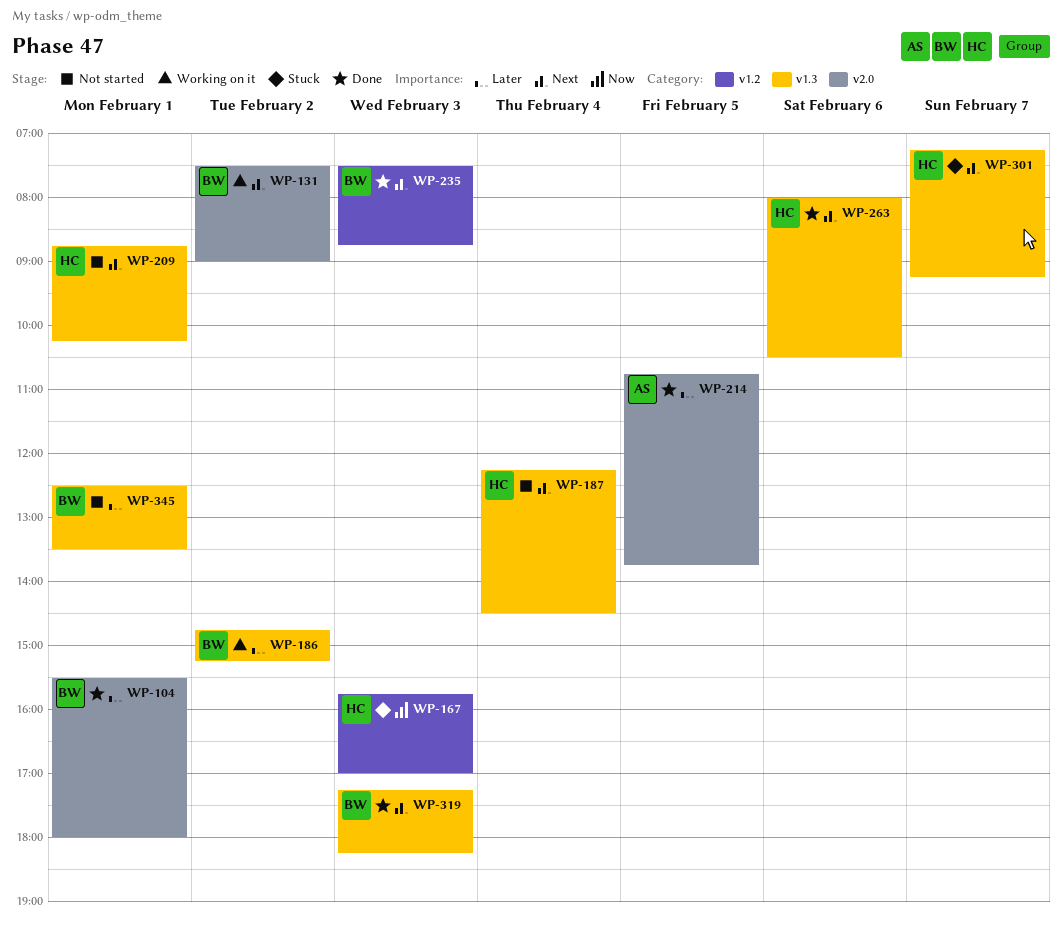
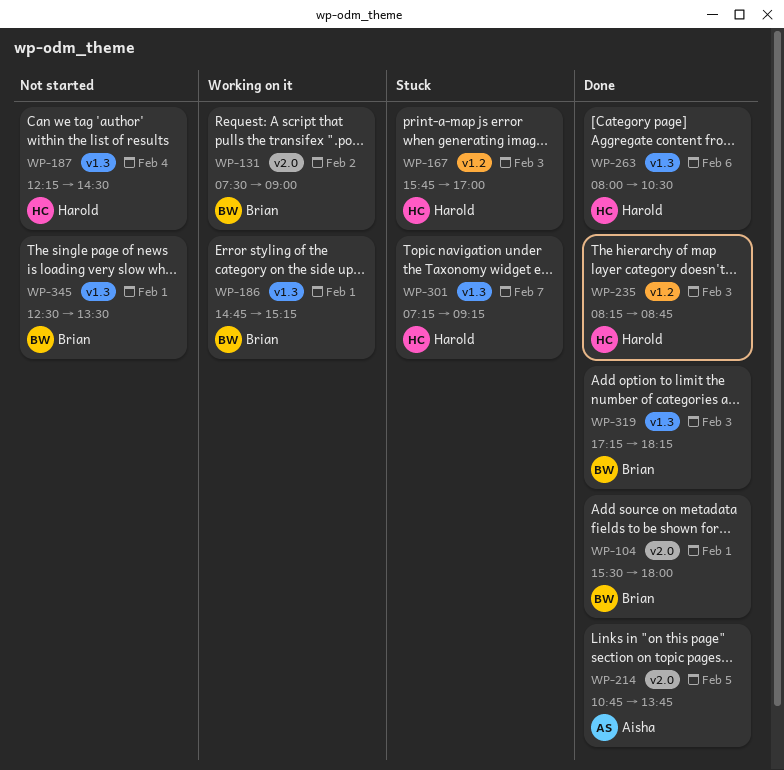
WP-186, day: Feb 2 -> Feb 1
WP-209: present -> none
WP-235, owner: Brian -> Harold
WP-235, begins: 07:30 -> 08:15

